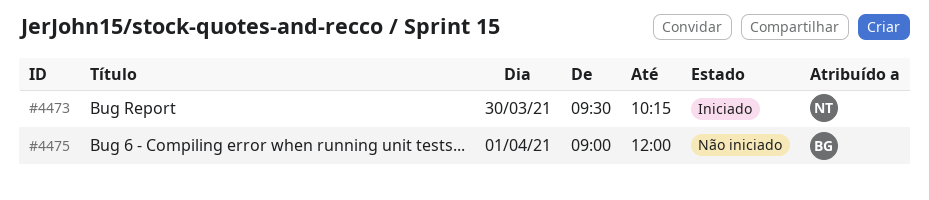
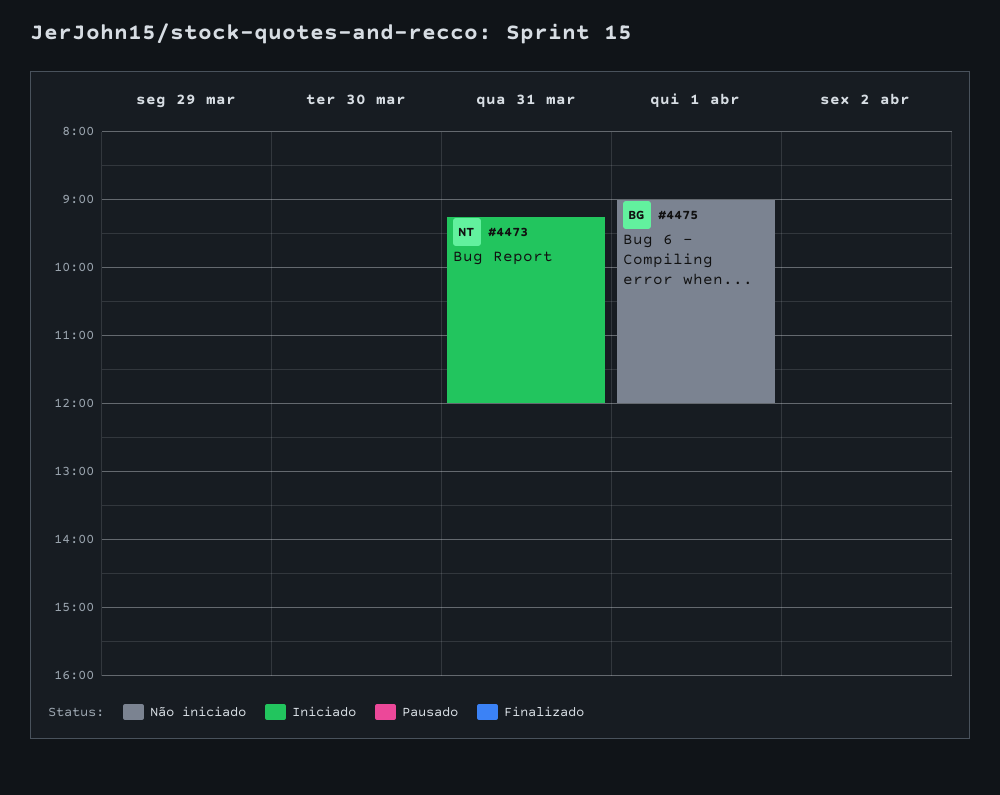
#4473, day: Mar 30 -> Mar 31
#4473, begins: 09:30 -> 09:15
#4473, ends: 10:15 -> 12:00

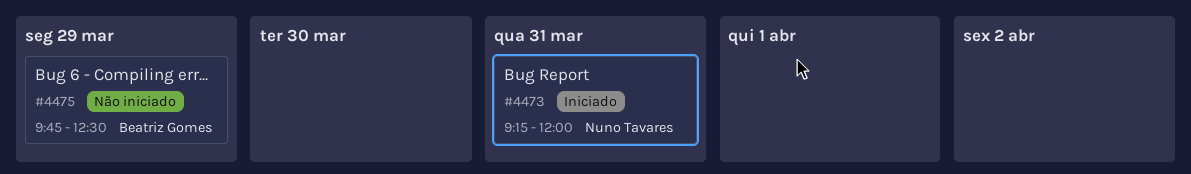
#4475, day: Apr 1 -> Mar 29
#4475, begins: 09:00 -> 09:45
#4475, ends: 12:00 -> 12:30

